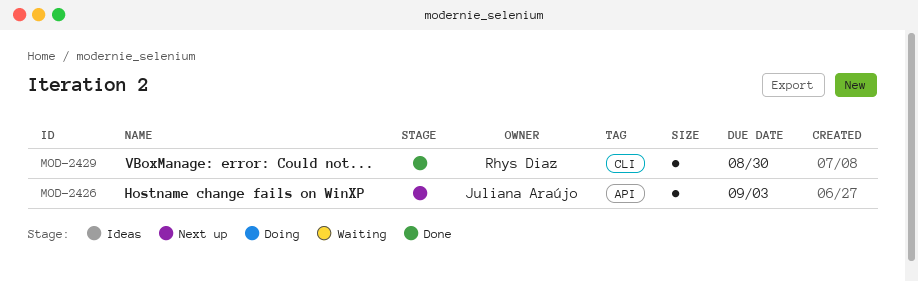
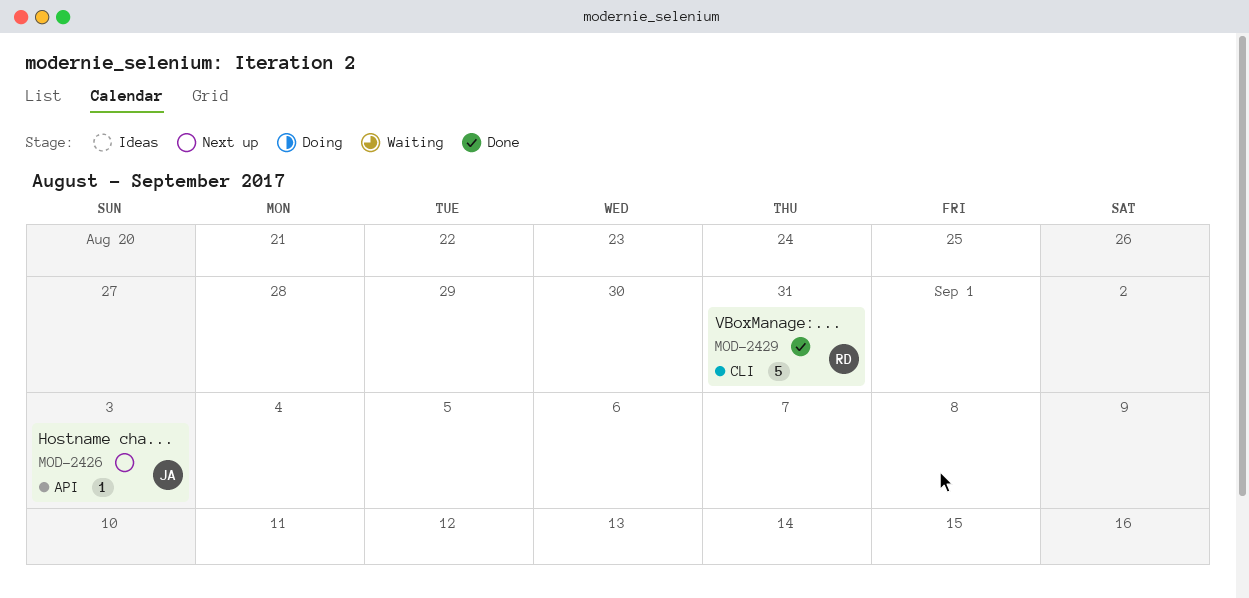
MOD-2429, estimate: 1 -> 5
MOD-2429, due: Aug 30 -> Aug 31

